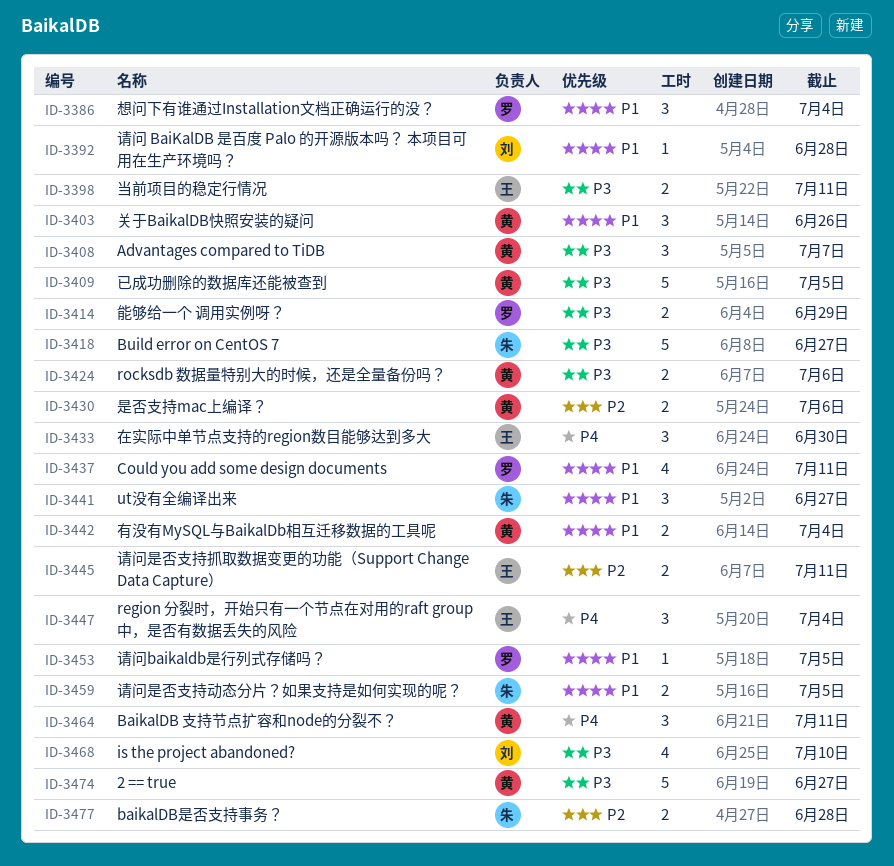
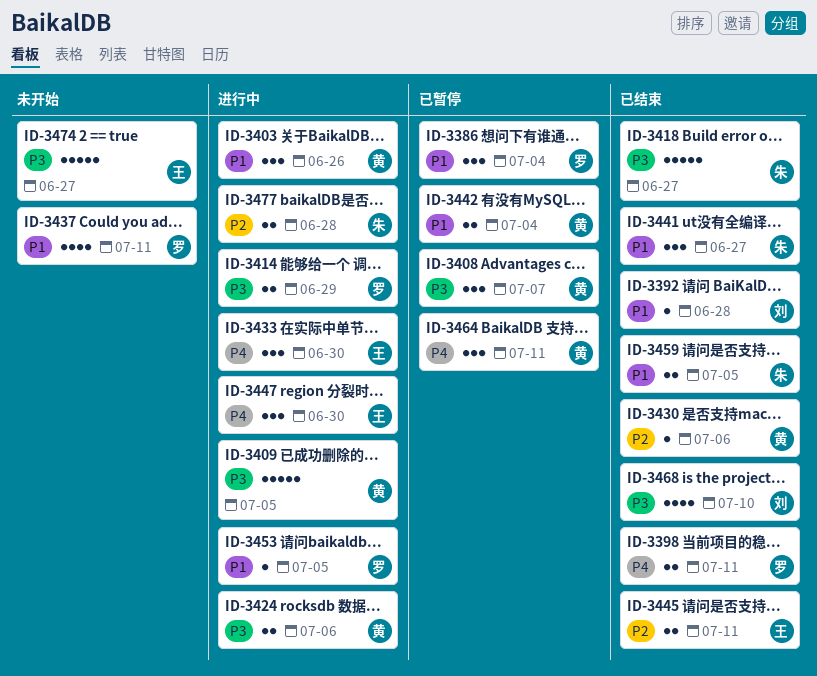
ID-3398, owner: 王 -> 罗
ID-3398, priority: P3 -> P4
ID-3430, estimate: 2 -> 1
ID-3447, due: Jul 4 -> Jun 30
ID-3474, owner: 黄 -> 王

